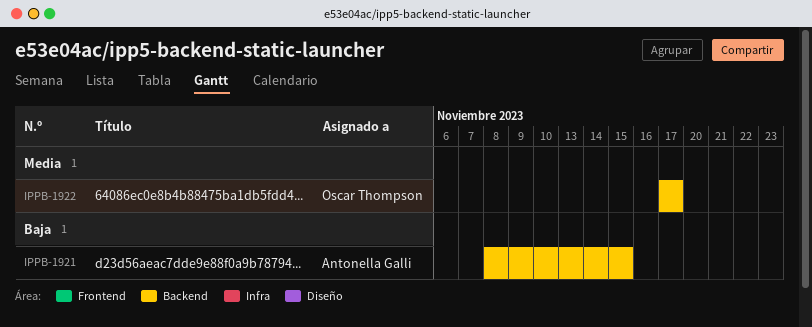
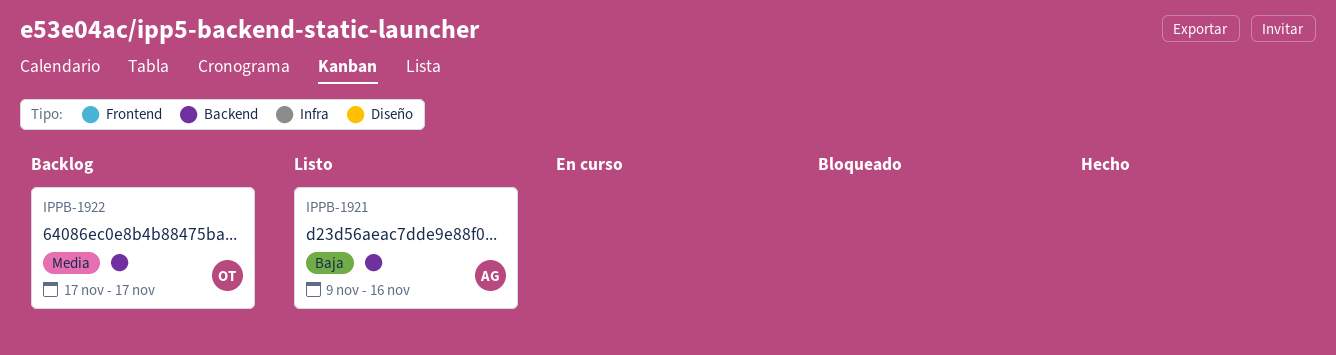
IPPB-1921, start: Nov 8 -> Nov 9
IPPB-1921, due: Nov 15 -> Nov 16

